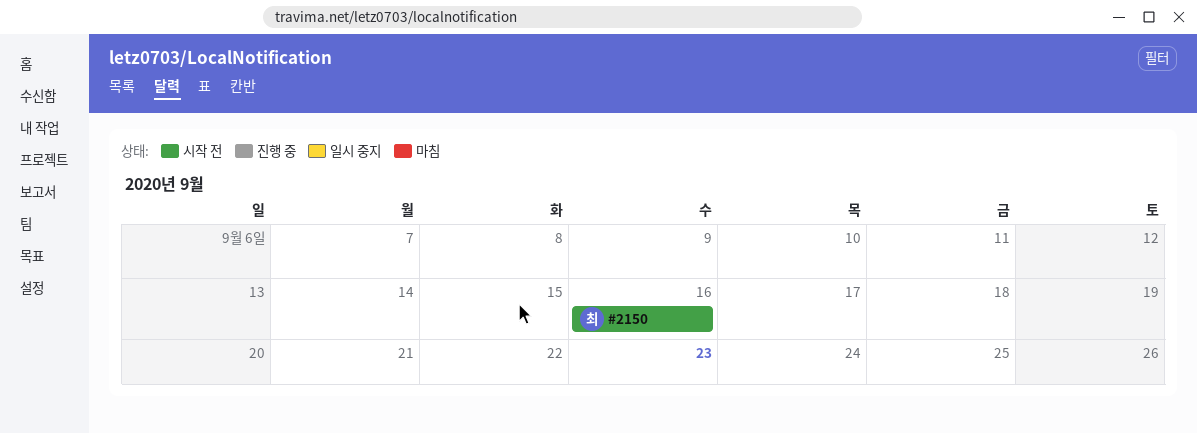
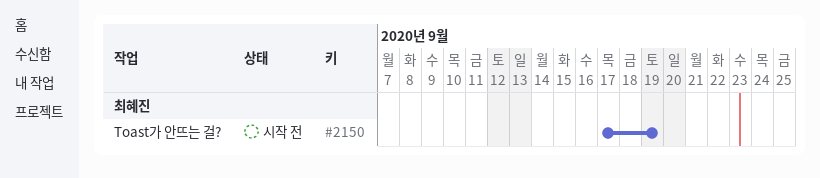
#2150, start: Sep 16 -> Sep 17
#2150, due: Sep 16 -> Sep 19

